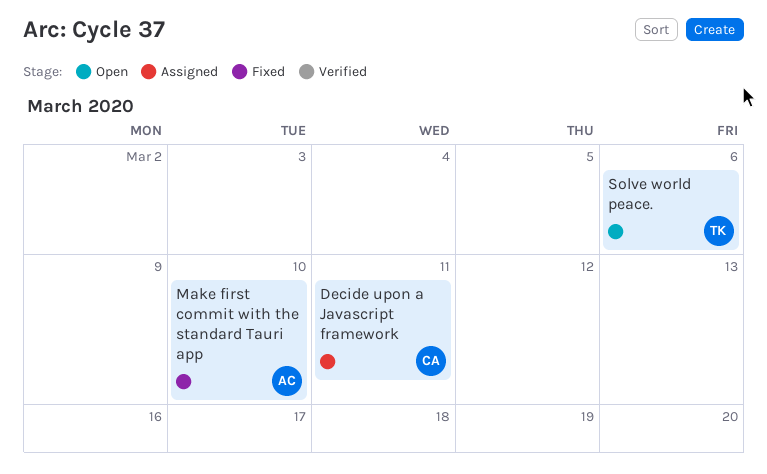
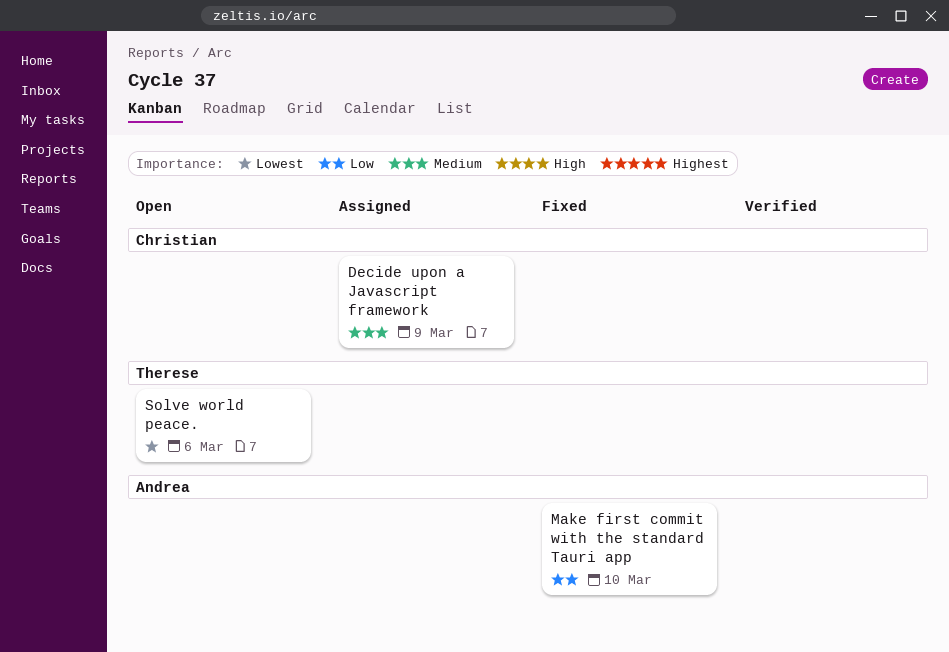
Decide upon a Javascript framework, due: Mar 11 -> Mar 9

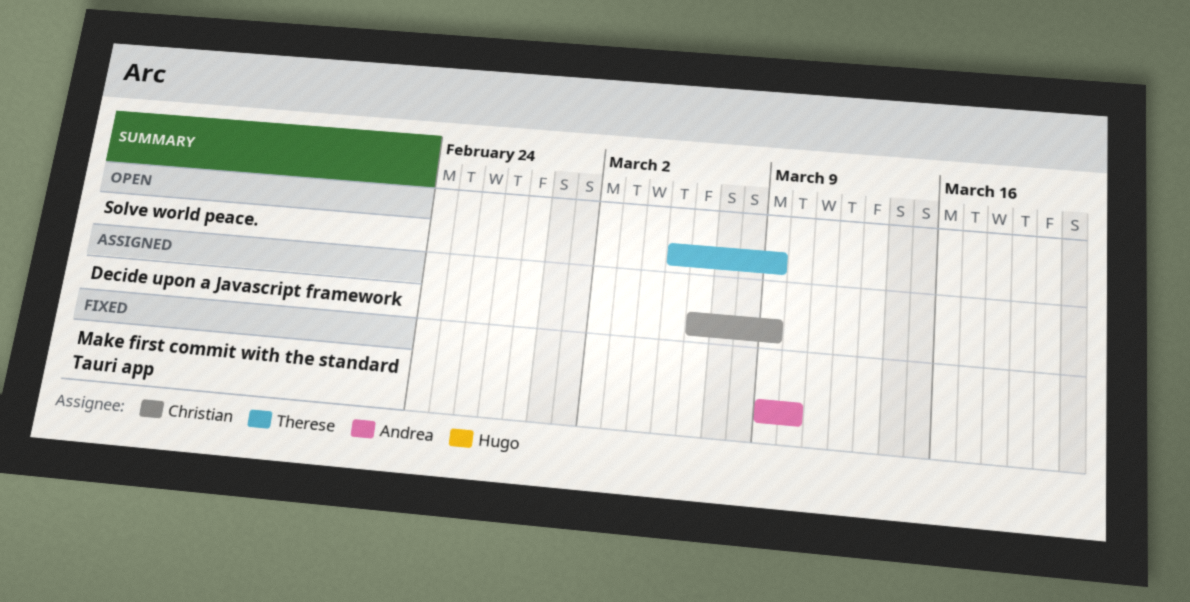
Solve world peace., due: Mar 6 -> Mar 9

